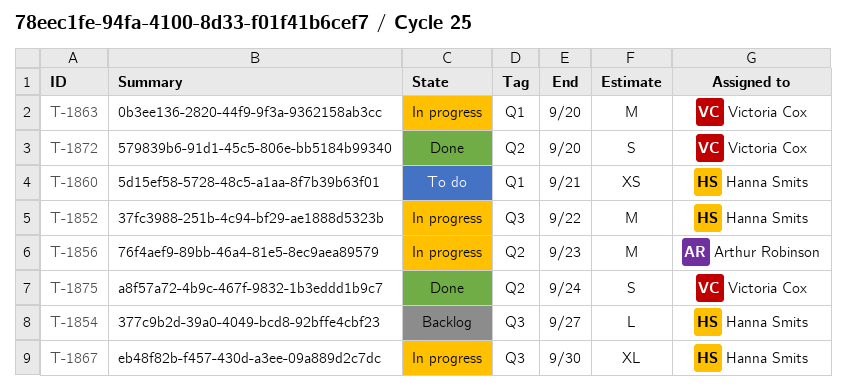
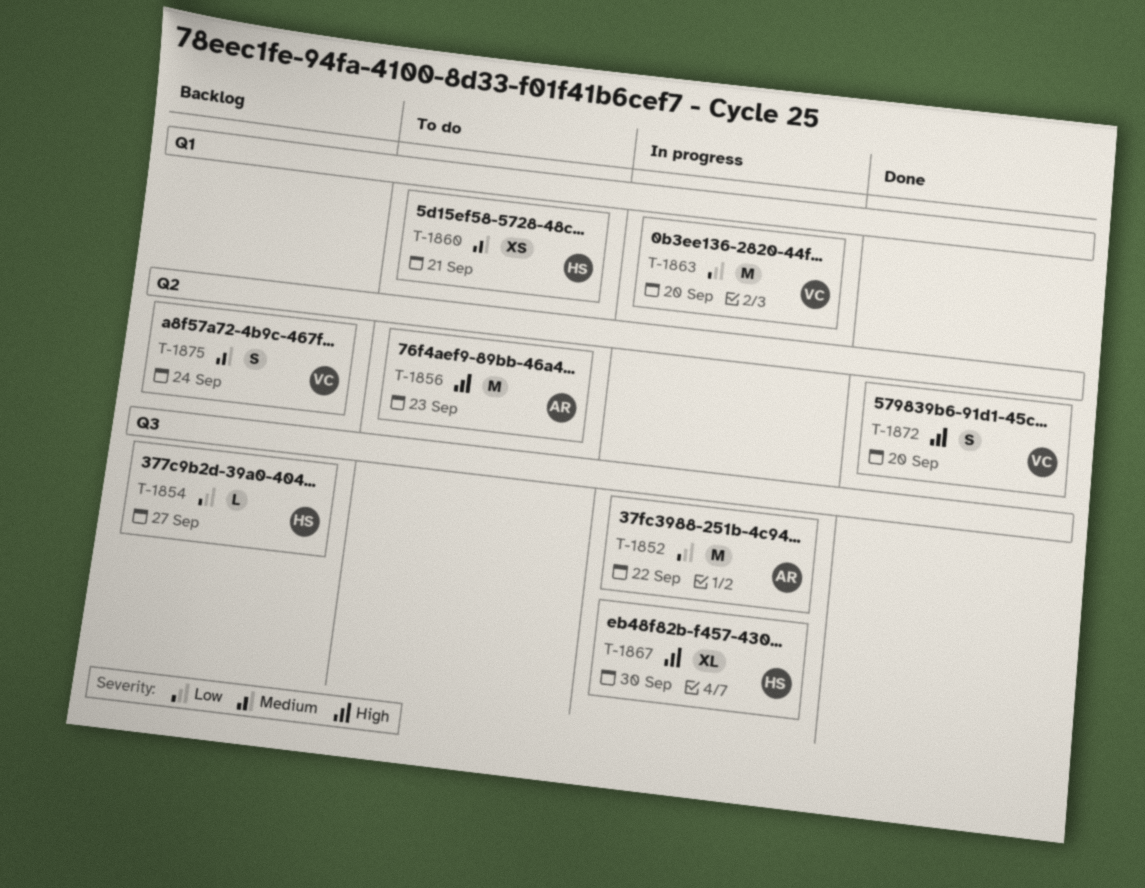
T-1852, owner: Hanna Smits -> Arthur Robinson
T-1856, status: In progress -> To do
T-1875, status: Done -> Backlog

